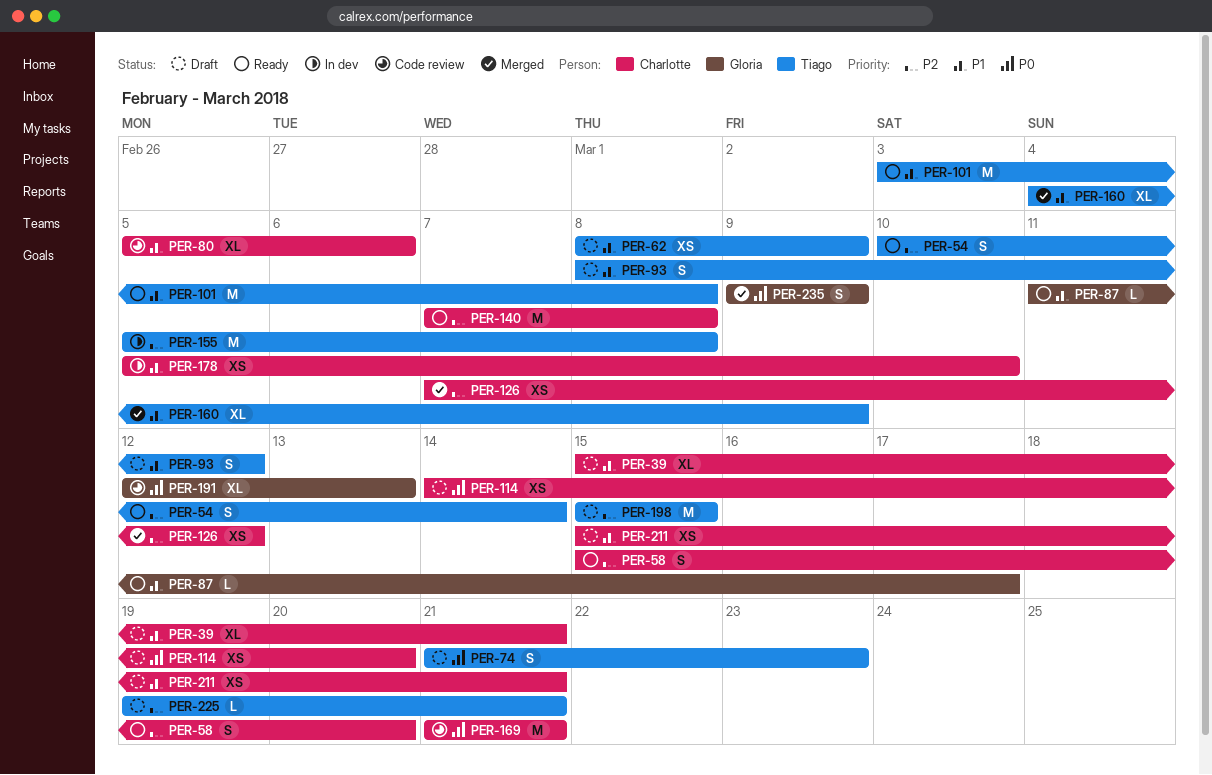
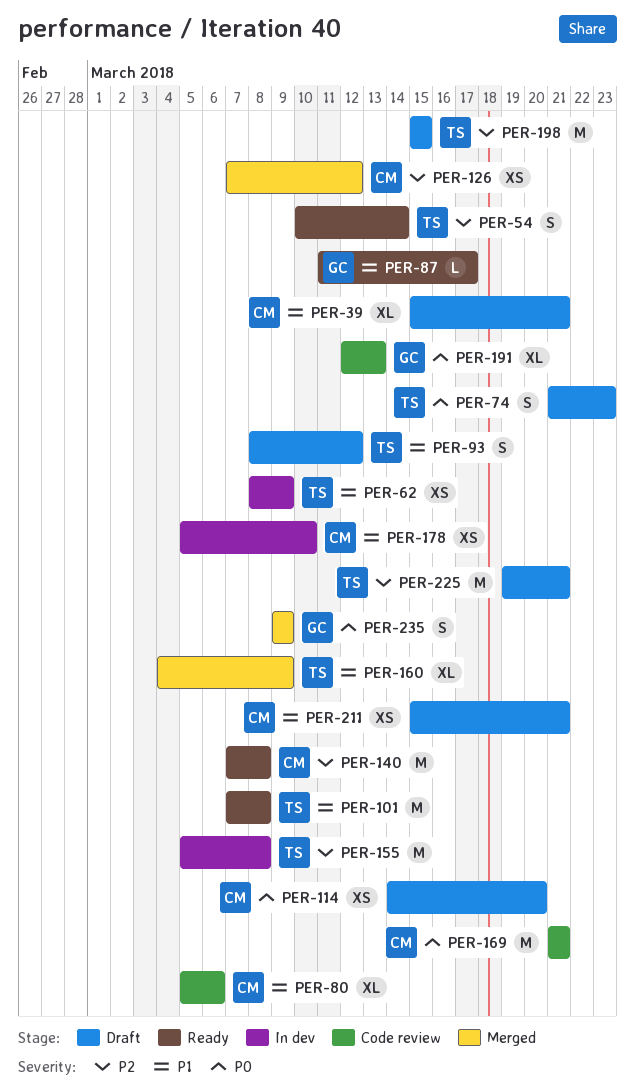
PER-58: present -> none
PER-62, status: Draft -> In dev
PER-101, start: Mar 3 -> Mar 7
PER-225, estimate: L -> M

